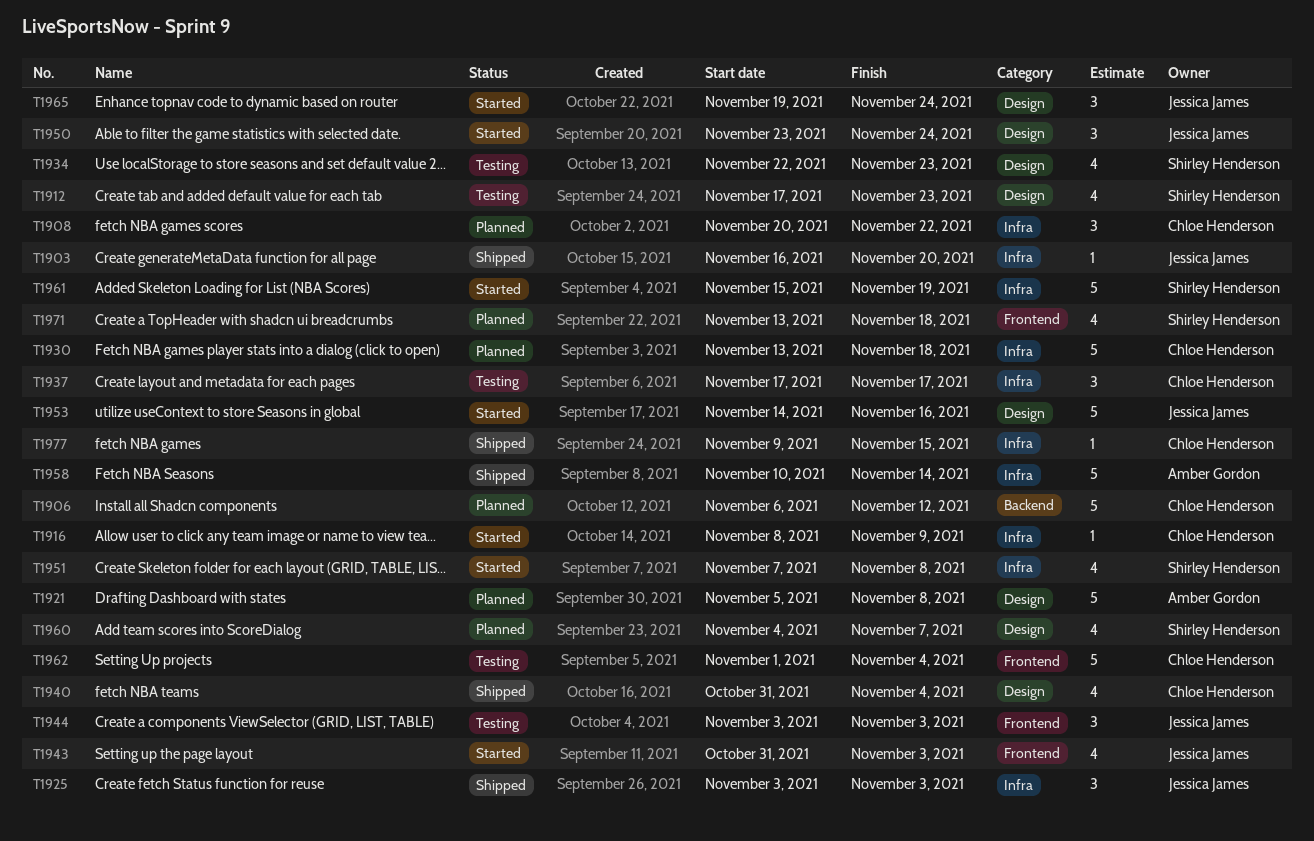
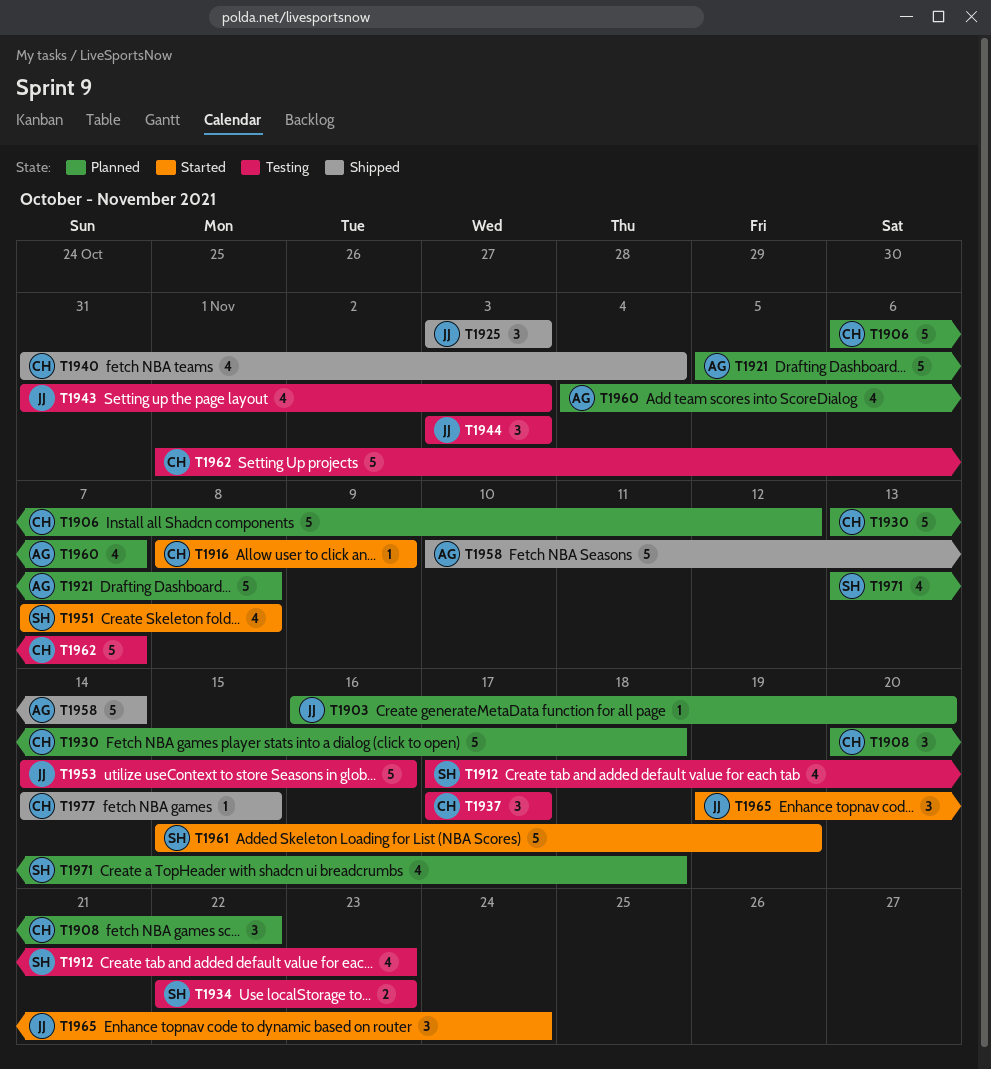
T1903, status: Shipped -> Planned
T1934, estimate: 4 -> 2
T1943, status: Started -> Testing
T1950: present -> none
T1953, status: Started -> Testing
T1960, owner: Shirley Henderson -> Amber Gordon
T1962, due: Nov 4 -> Nov 7
T1977, start: Nov 9 -> Nov 14

